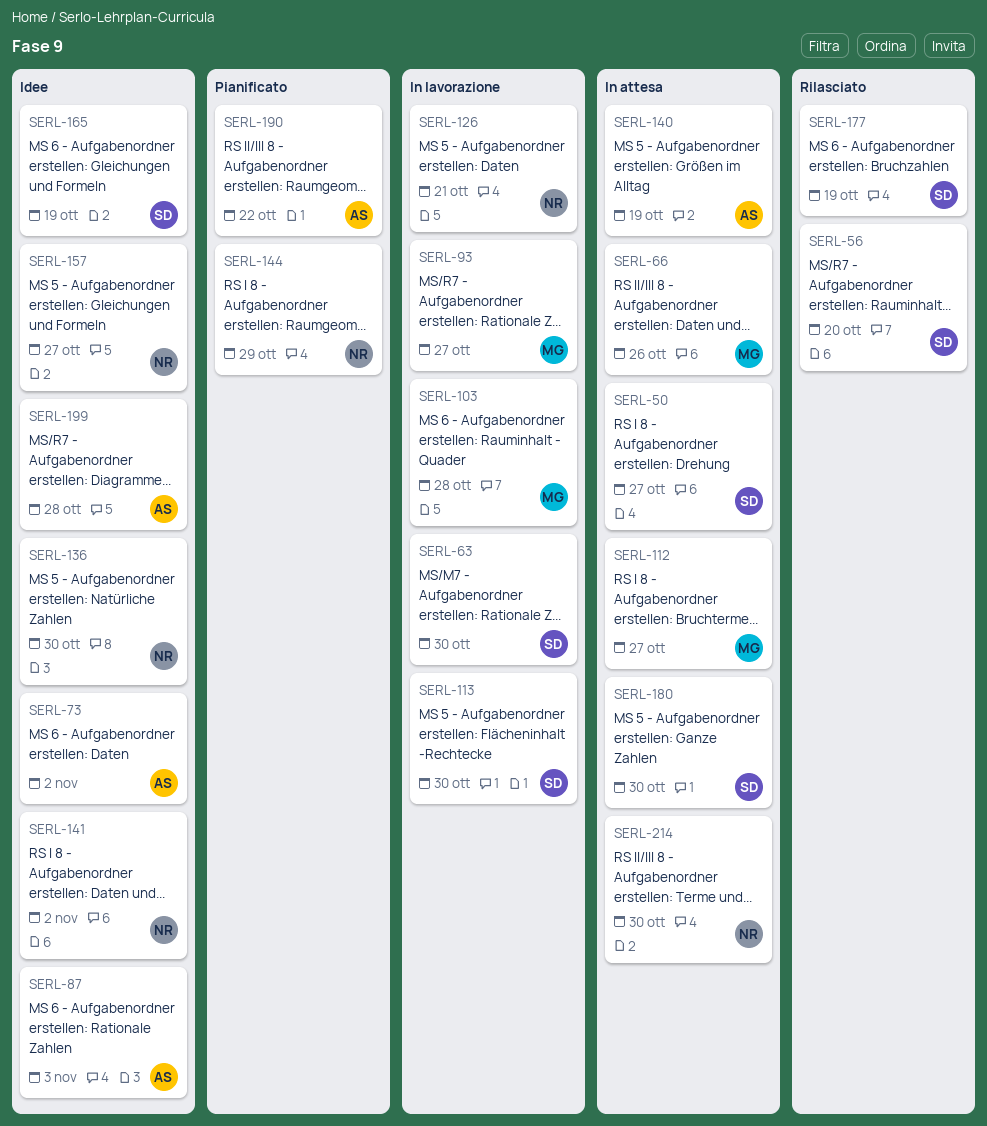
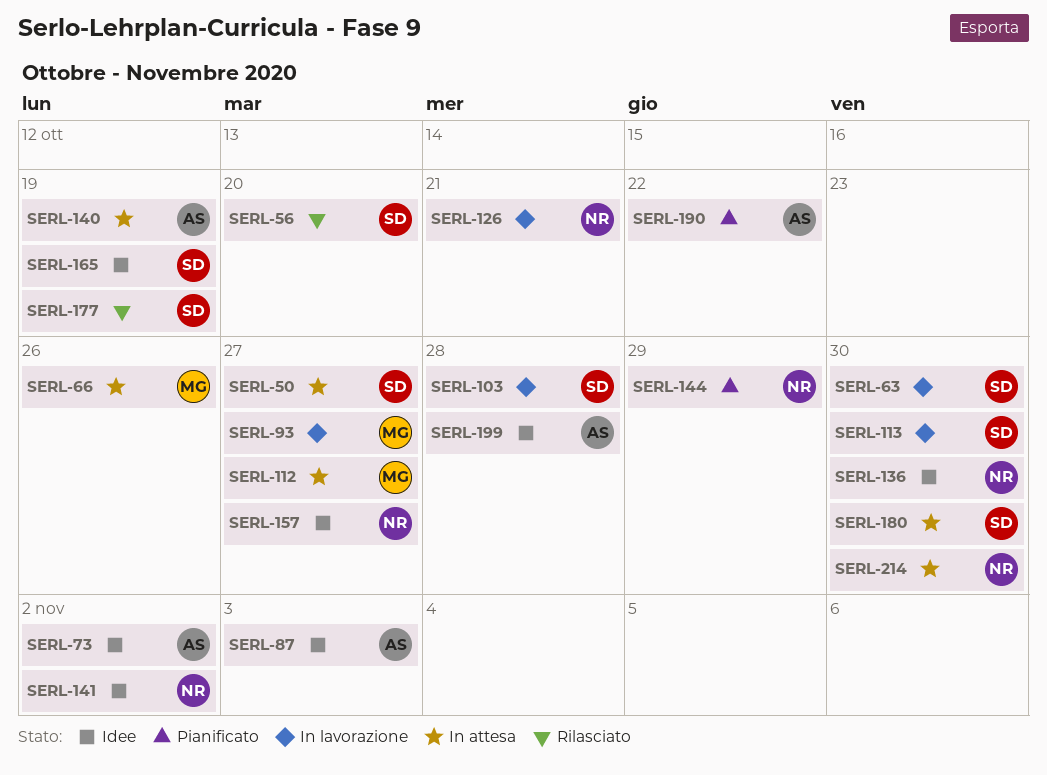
SERL-103, owner: MG -> SD

